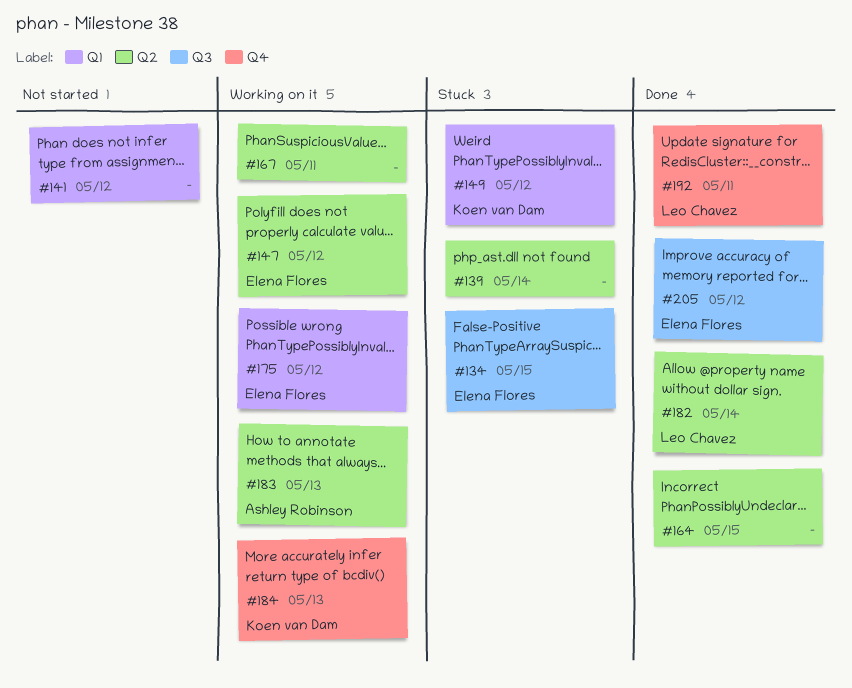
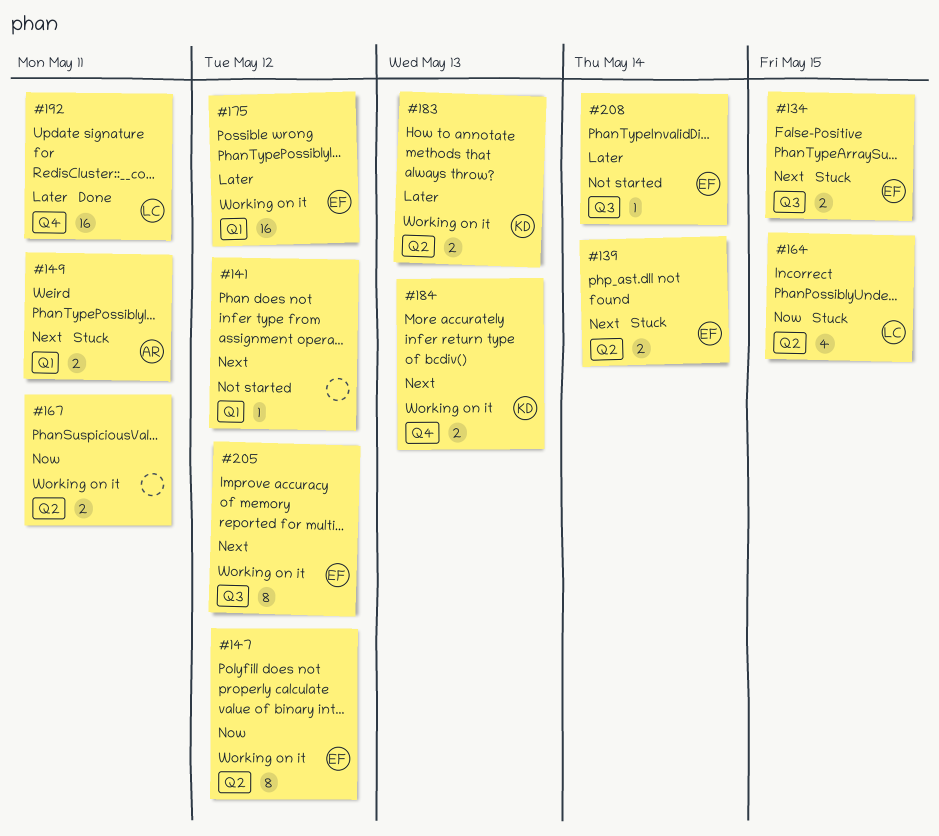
#139, owner: none -> Elena Flores
#149, owner: Koen van Dam -> Ashley Robinson
#149, due: May 12 -> May 11
#164, status: Done -> Stuck
#164, owner: none -> Leo Chavez
#182: present -> none
#183, owner: Ashley Robinson -> Koen van Dam
#205, status: Done -> Working on it
#208: none -> present

